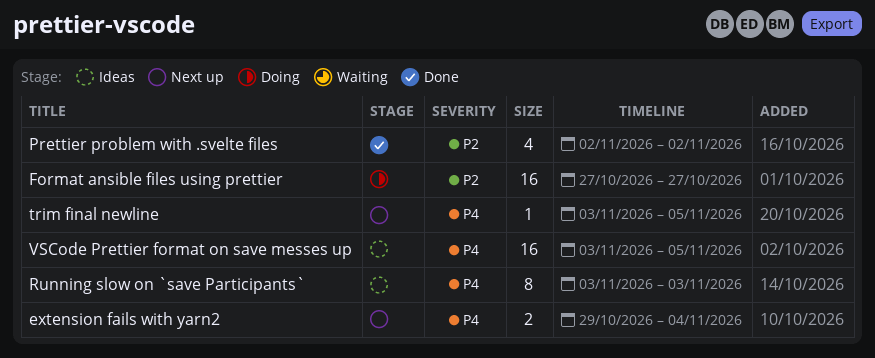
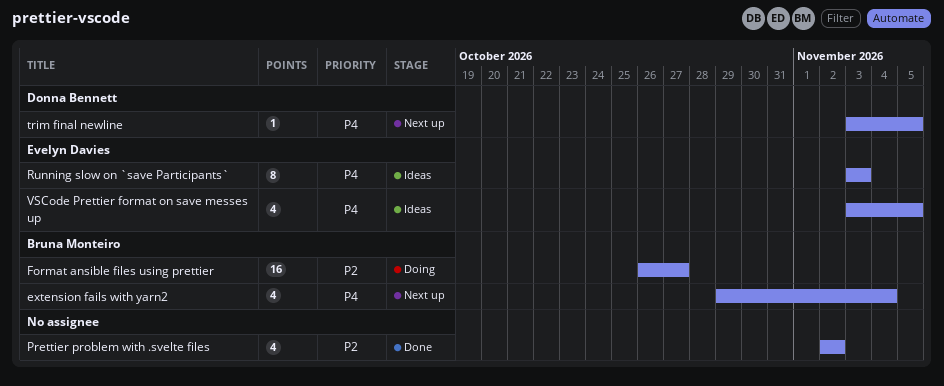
extension fails with yarn2, estimate: 2 -> 4
Format ansible files using prettier, start: Oct 27 -> Oct 26
VSCode Prettier format on save messes up, estimate: 16 -> 4

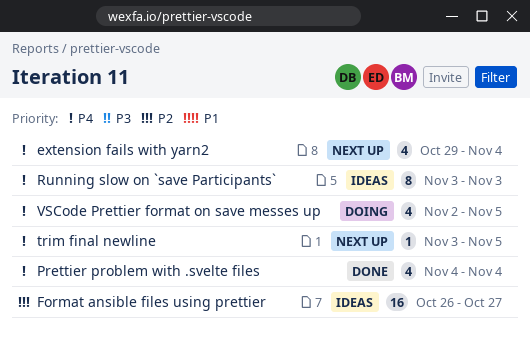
Format ansible files using prettier, status: Doing -> Ideas
Prettier problem with .svelte files, priority: P2 -> P4
Prettier problem with .svelte files, start: Nov 2 -> Nov 4
Prettier problem with .svelte files, due: Nov 2 -> Nov 4
VSCode Prettier format on save messes up, status: Ideas -> Doing
VSCode Prettier format on save messes up, start: Nov 3 -> Nov 2

